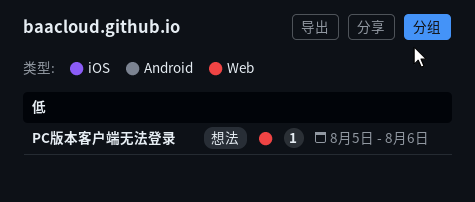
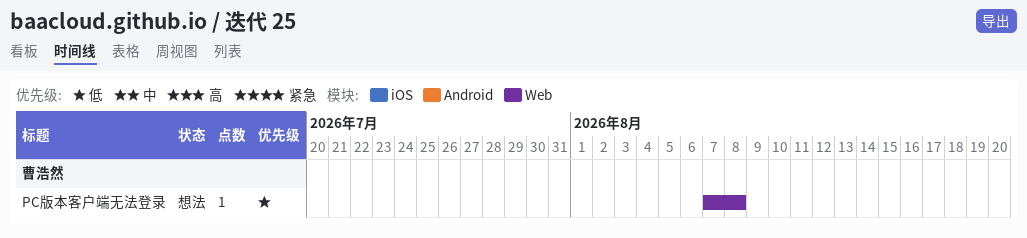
PC版本客户端无法登录, start: Aug 5 -> Aug 7
PC版本客户端无法登录, due: Aug 6 -> Aug 8

